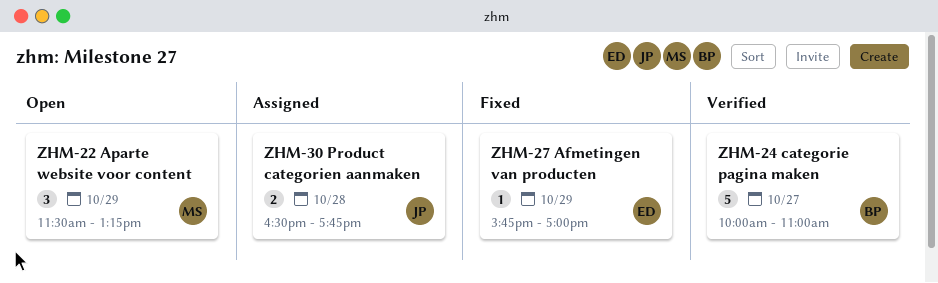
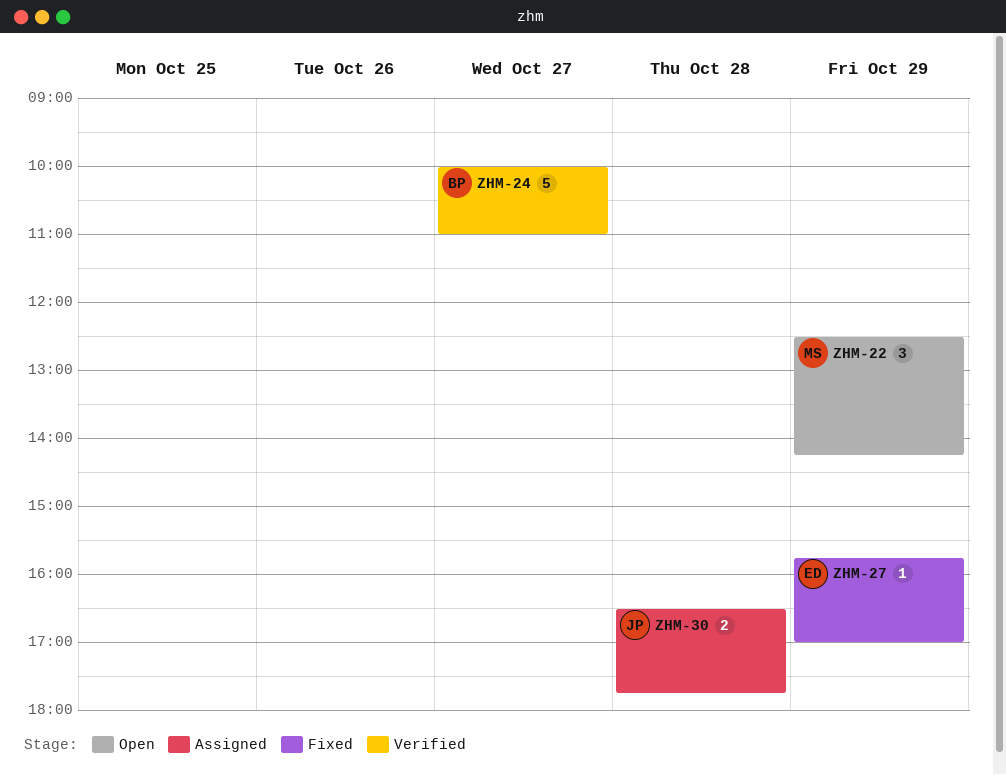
ZHM-22, begins: 11:30 -> 12:30
ZHM-22, ends: 13:15 -> 14:15

